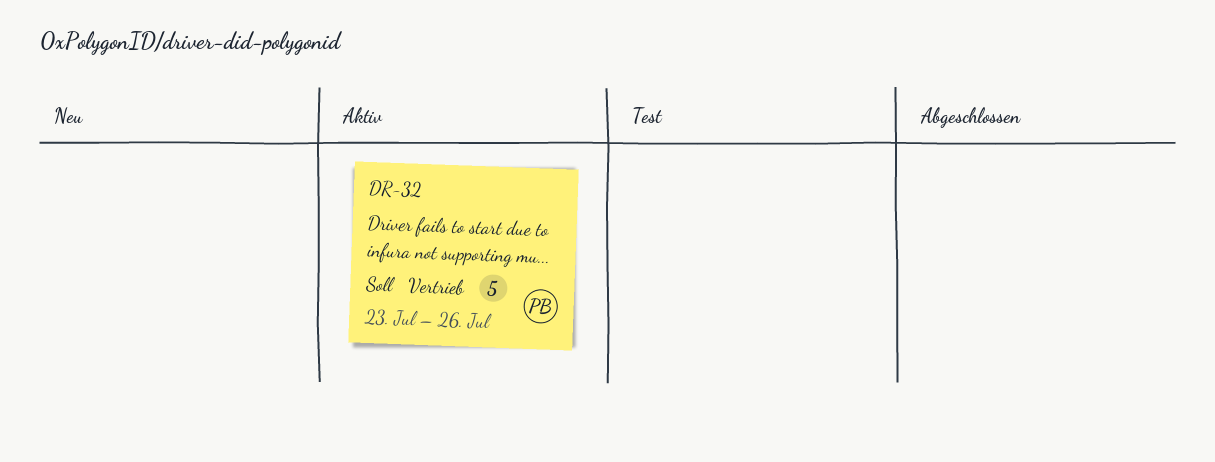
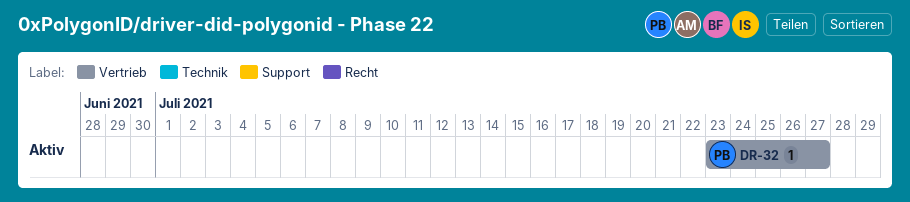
DR-32, estimate: 5 -> 1
DR-32, due: Jul 26 -> Jul 27

